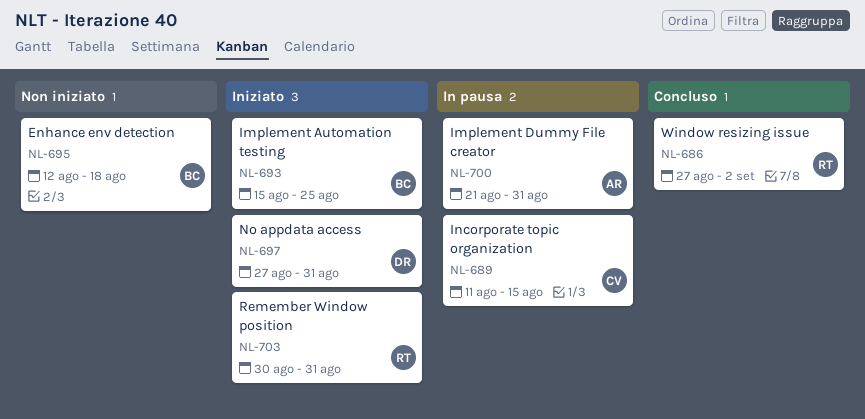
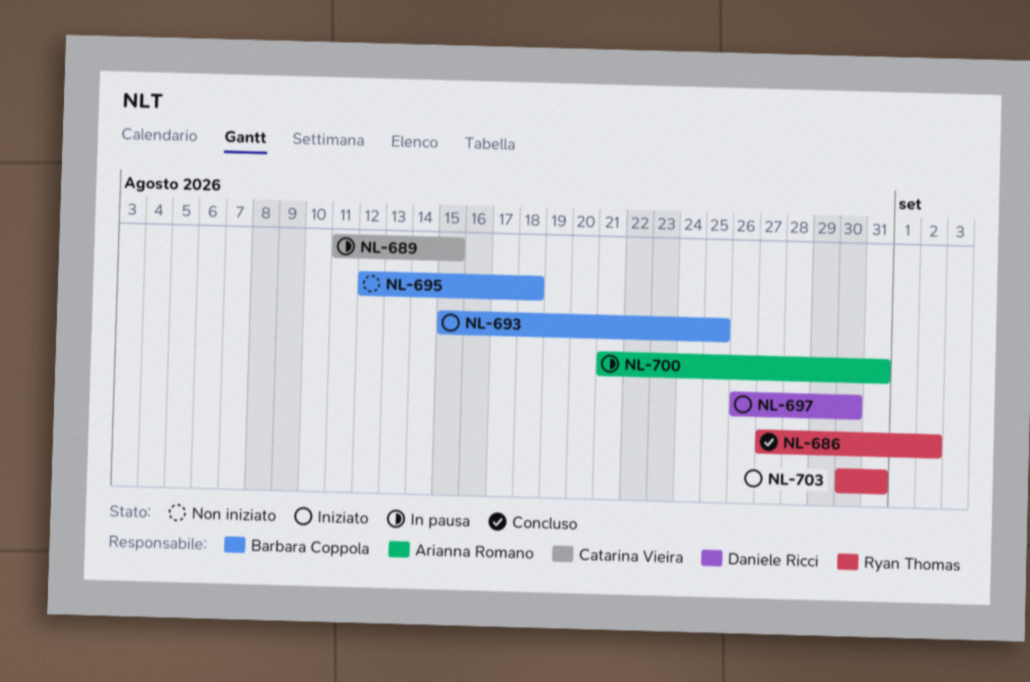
NL-697, start: Aug 27 -> Aug 26
NL-697, due: Aug 31 -> Aug 30

